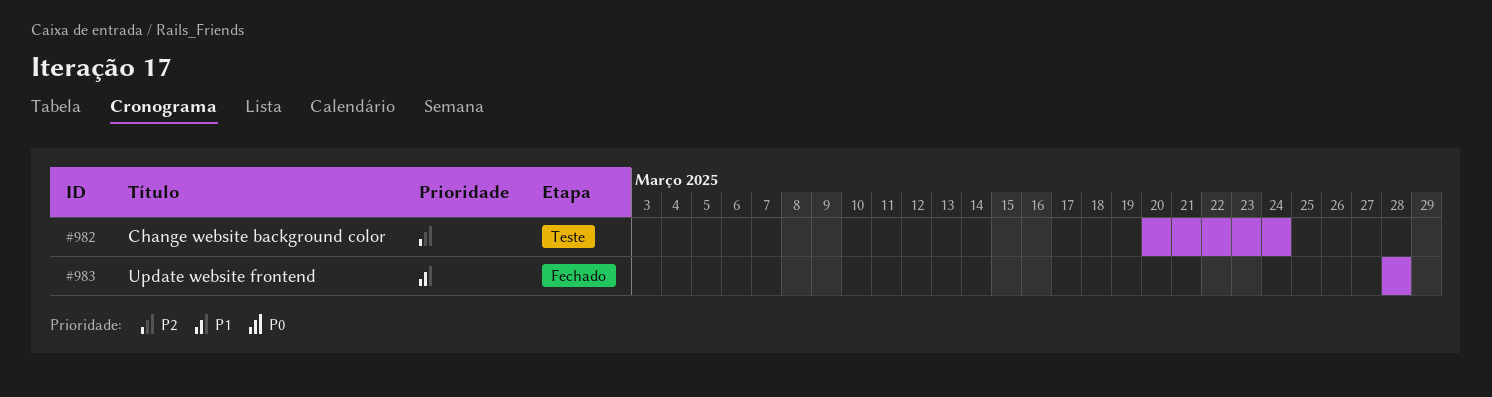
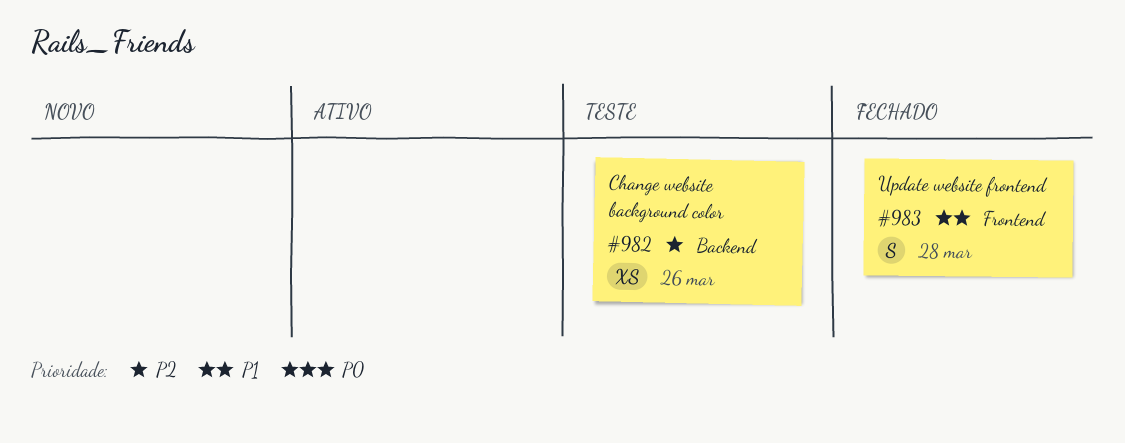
#982, due: Mar 24 -> Mar 26

